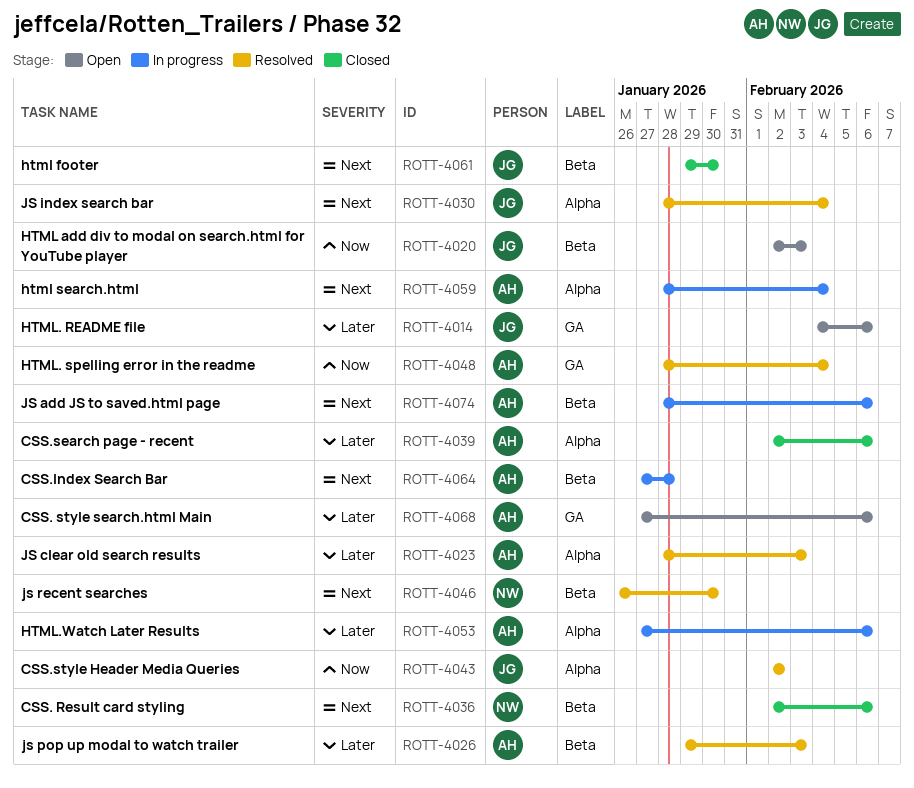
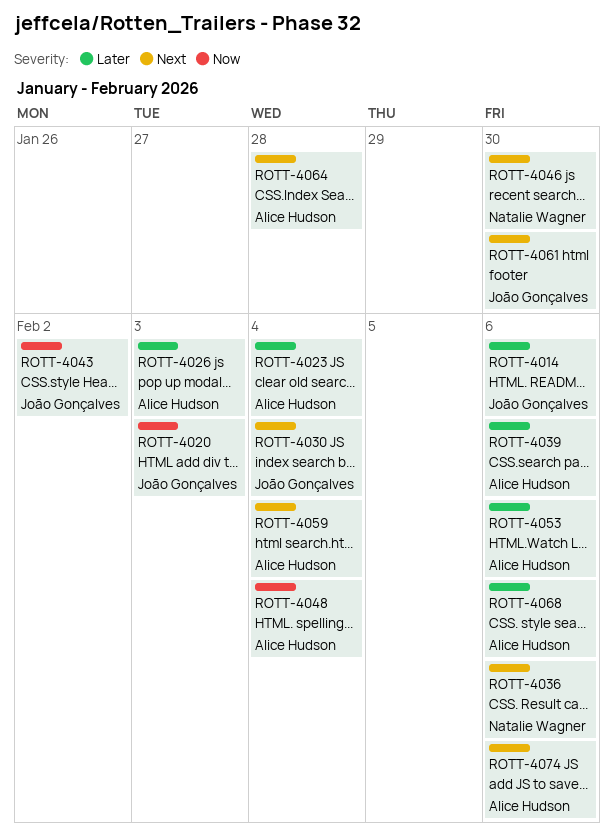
ROTT-4023, due: Feb 3 -> Feb 4

